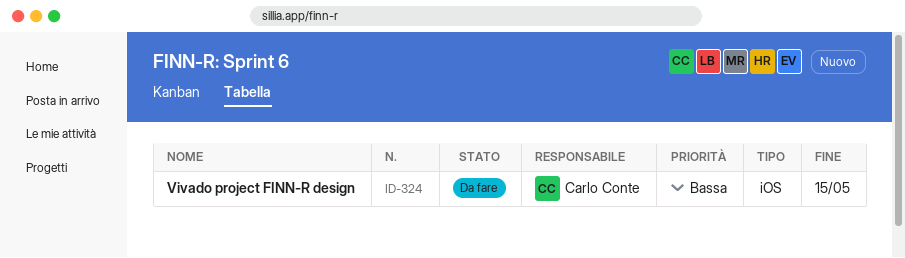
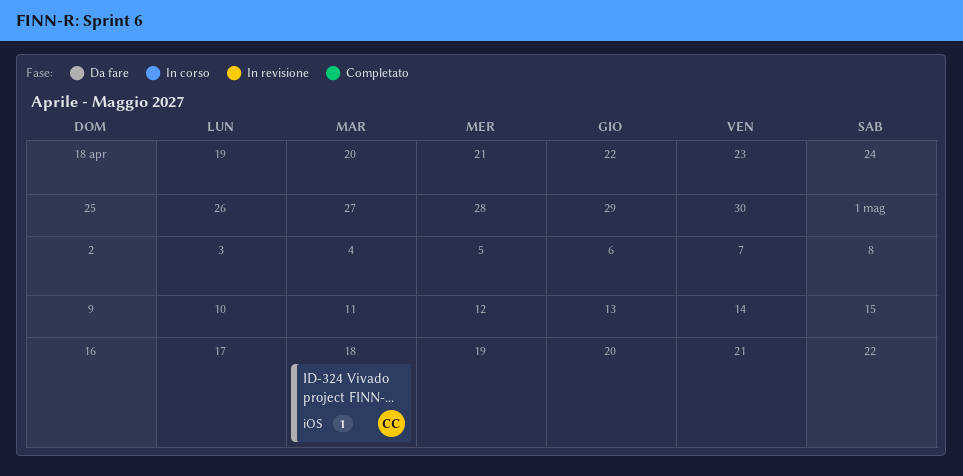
ID-324, due: May 15 -> May 18

